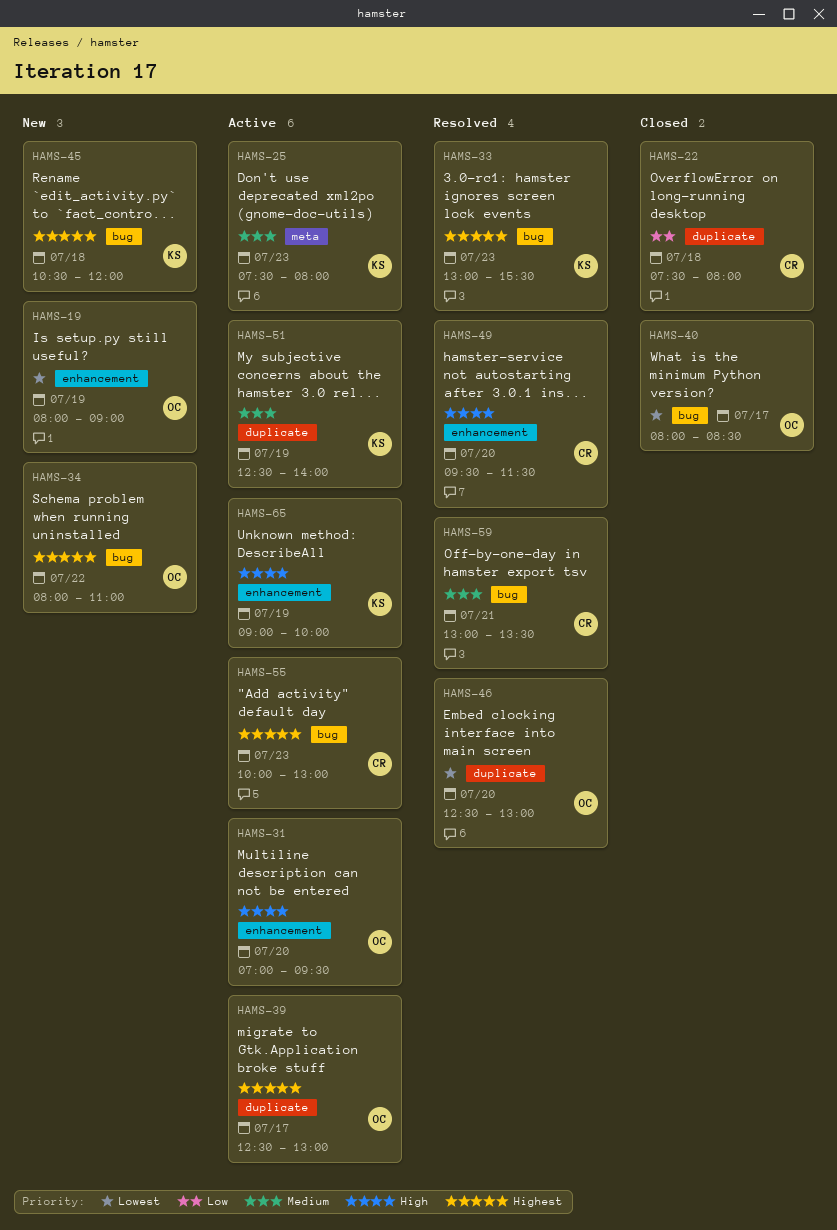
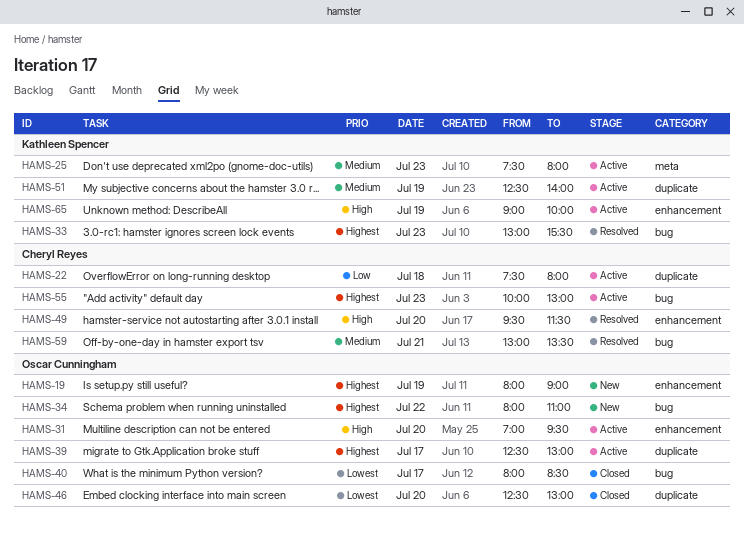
HAMS-19, priority: Lowest -> Highest
HAMS-22, status: Closed -> Active
HAMS-45: present -> none
HAMS-46, status: Resolved -> Closed

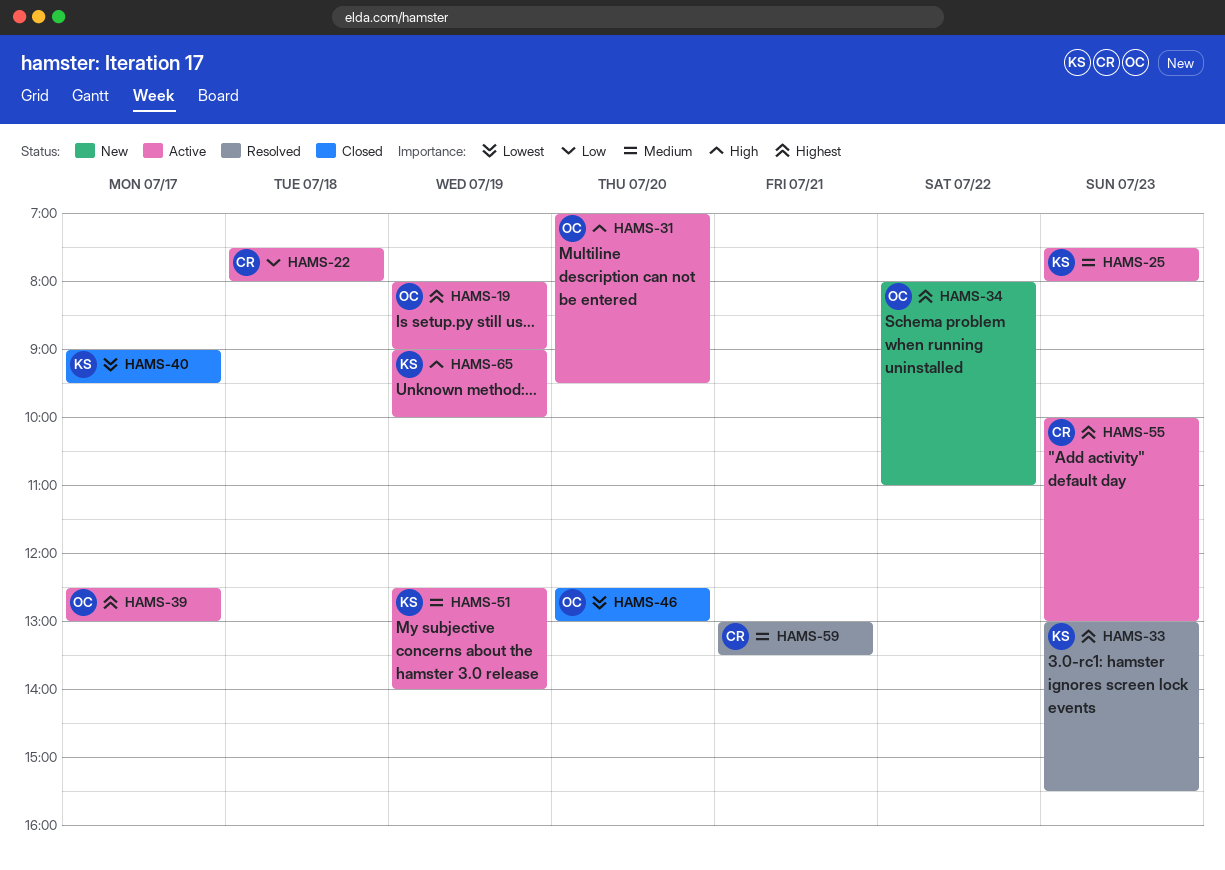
HAMS-19, status: New -> Active
HAMS-40, owner: Oscar Cunningham -> Kathleen Spencer
HAMS-40, begins: 08:00 -> 09:00
HAMS-40, ends: 08:30 -> 09:30
HAMS-49: present -> none

